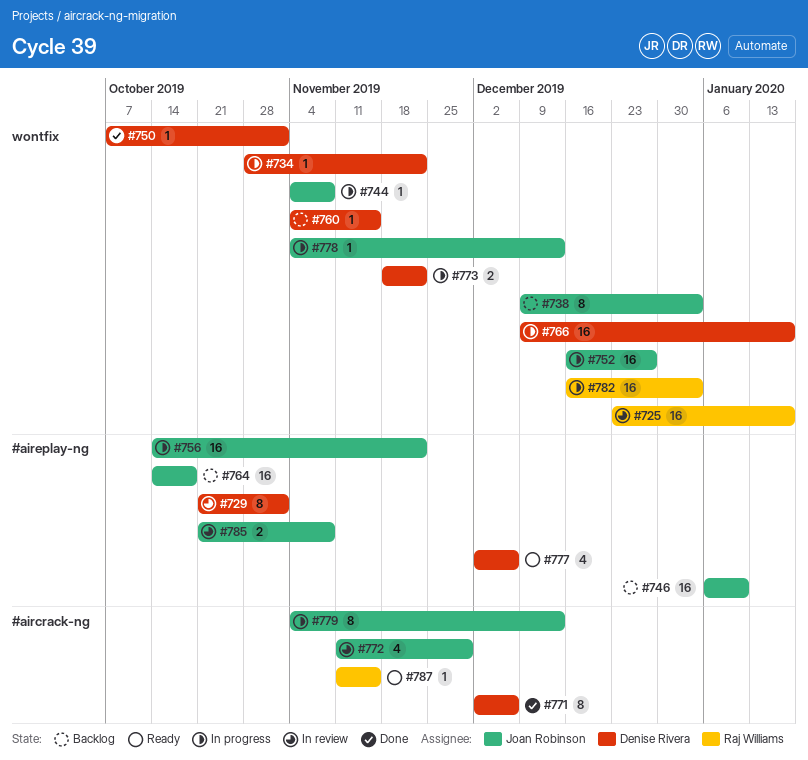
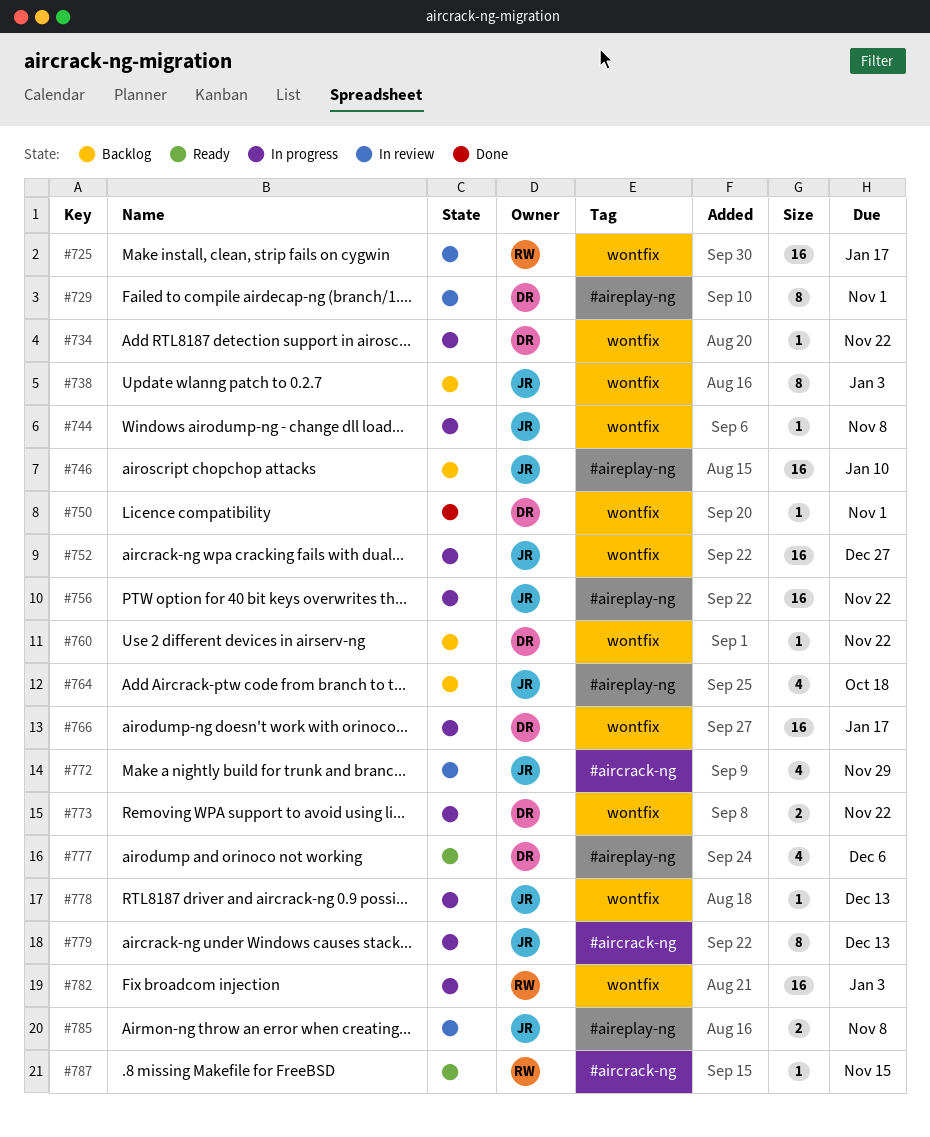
#760, due: Nov 15 -> Nov 22
#764, estimate: 16 -> 4
#771: present -> none

